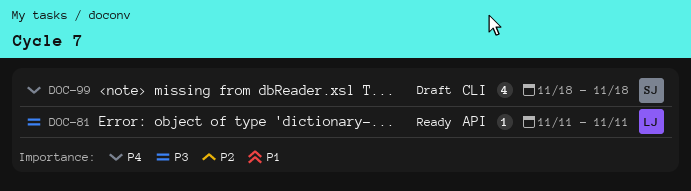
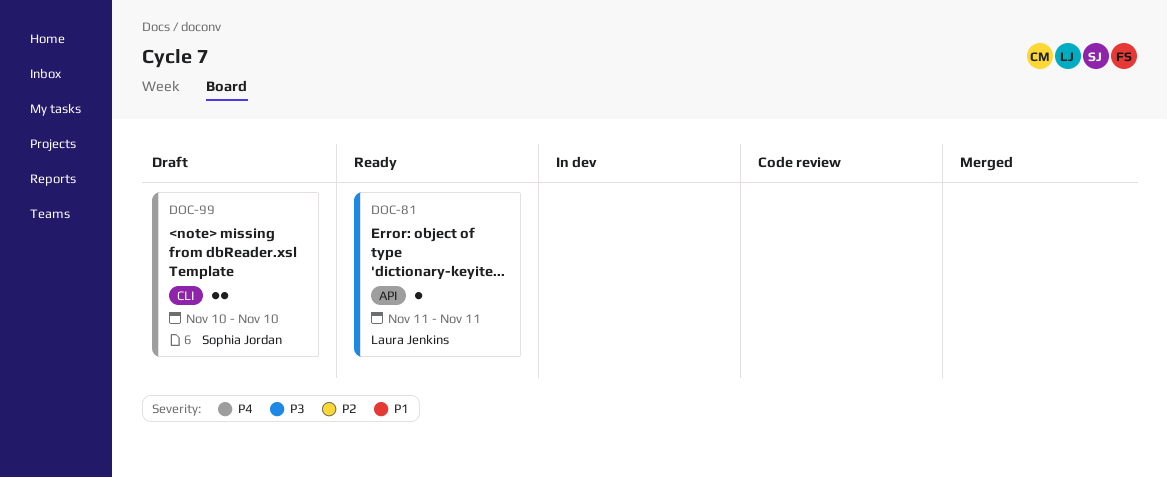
DOC-99, estimate: 4 -> 2
DOC-99, start: Nov 18 -> Nov 10
DOC-99, due: Nov 18 -> Nov 10

